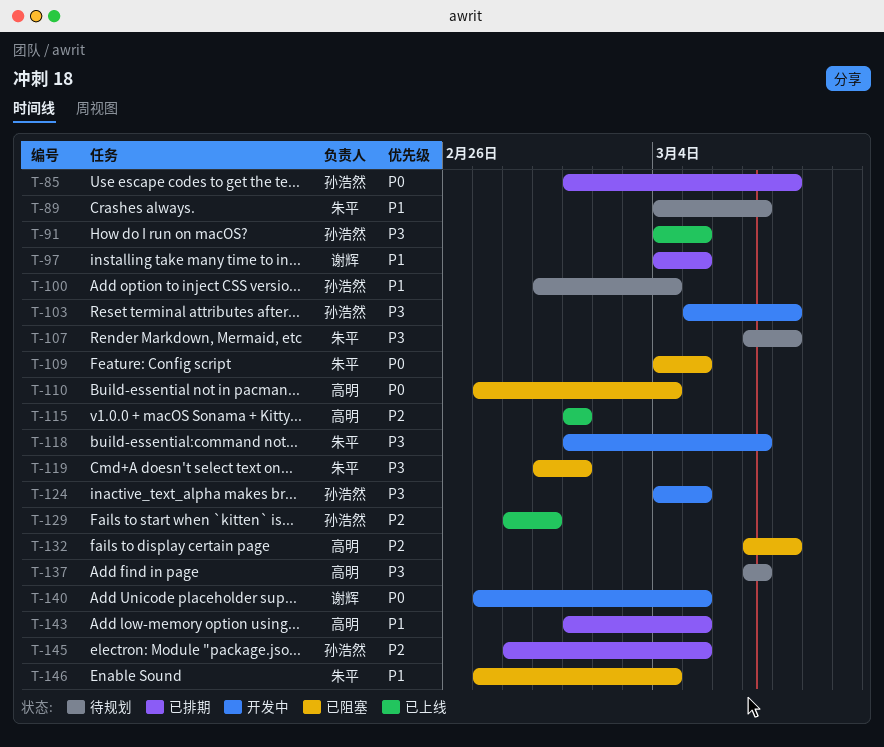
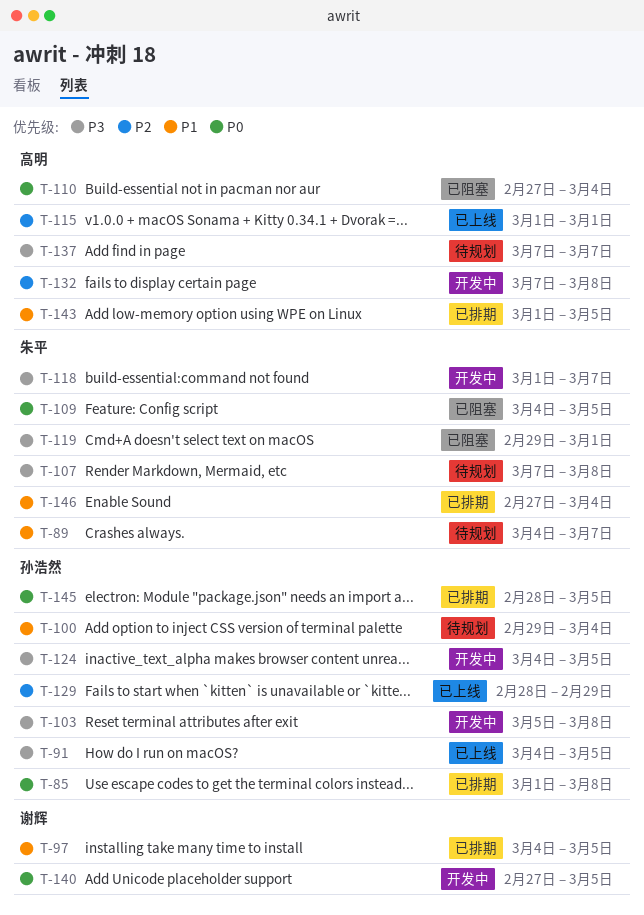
T-132, status: 已阻塞 -> 开发中
T-145, priority: P2 -> P0
T-146, status: 已阻塞 -> 已排期

